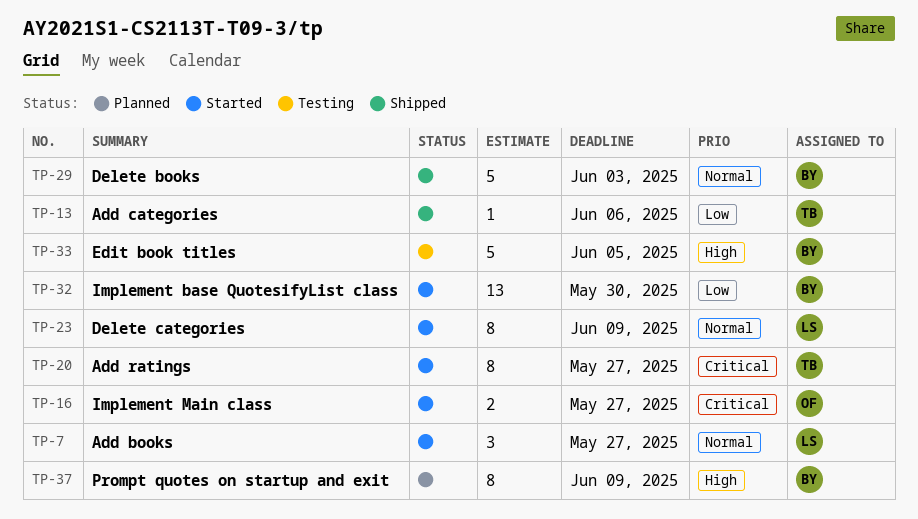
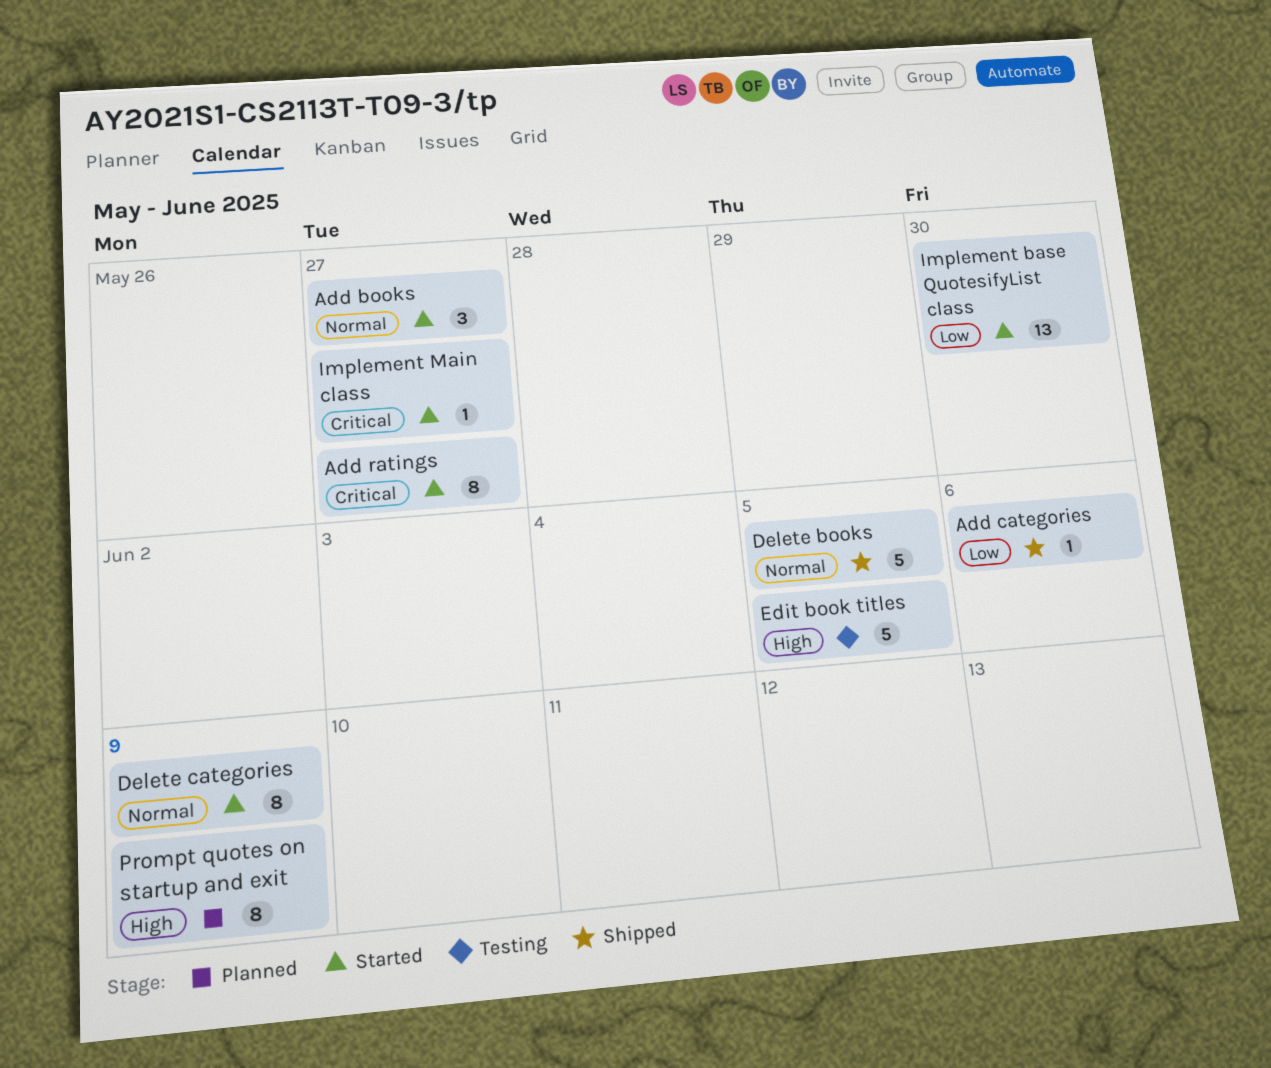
Delete books, due: Jun 3 -> Jun 5
Implement Main class, estimate: 2 -> 1

